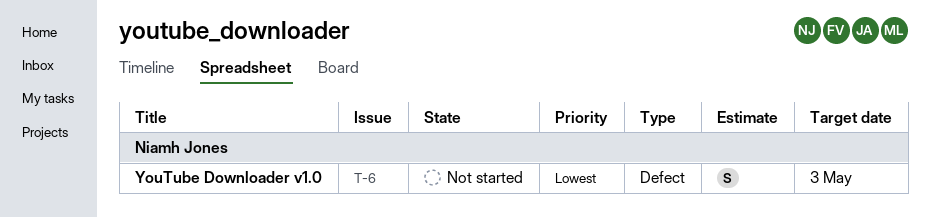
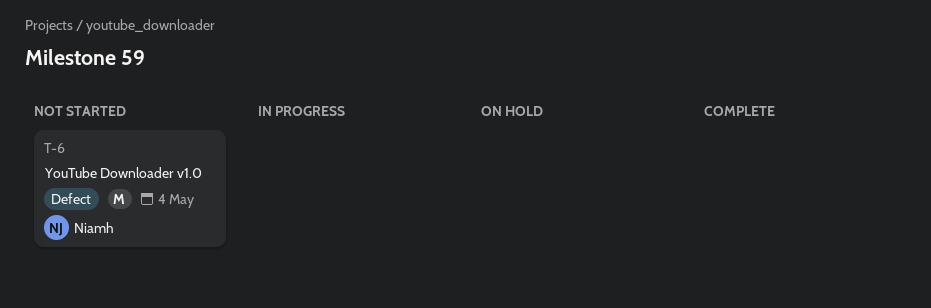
T-6, estimate: S -> M
T-6, due: May 3 -> May 4

